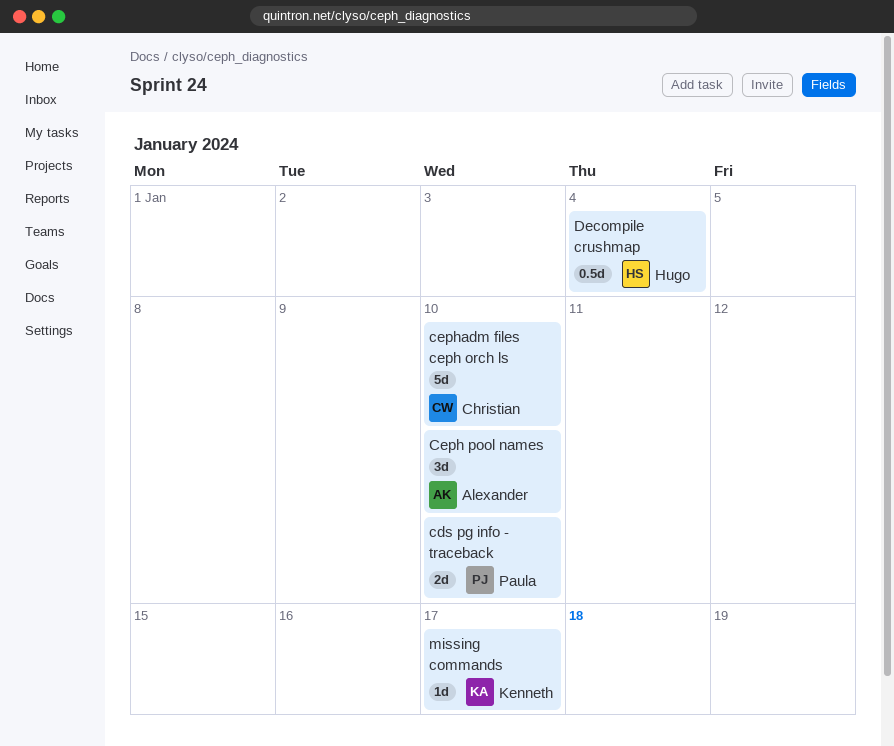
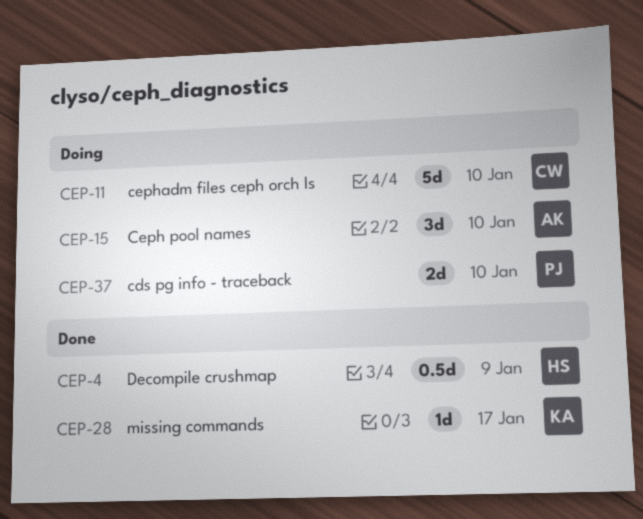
Decompile crushmap, due: Jan 4 -> Jan 9

